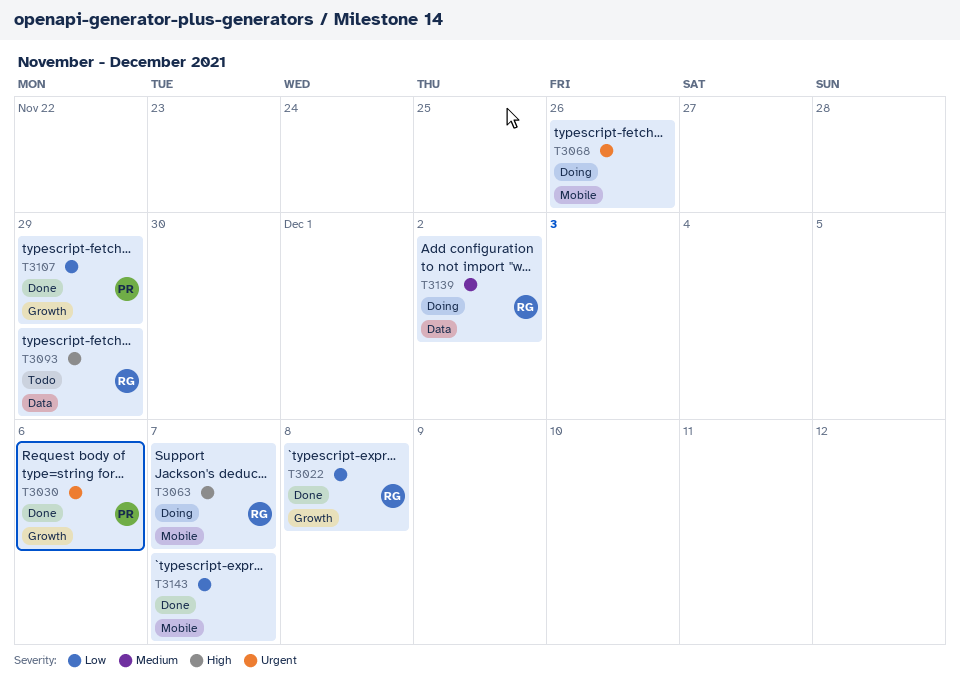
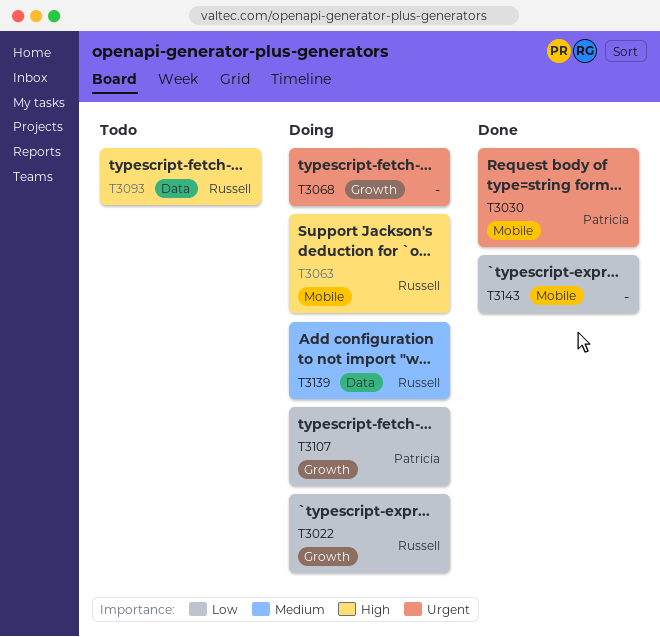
T3022, status: Done -> Doing
T3030, label: Growth -> Mobile
T3068, label: Mobile -> Growth
T3107, status: Done -> Doing

